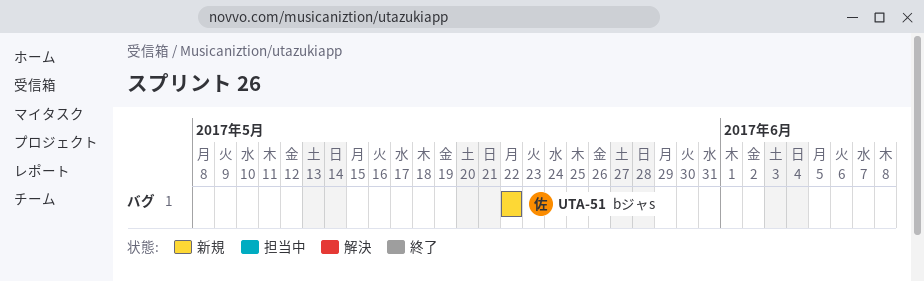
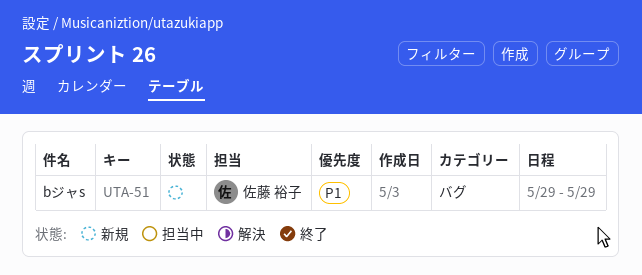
UTA-51, start: May 22 -> May 29
UTA-51, due: May 22 -> May 29

